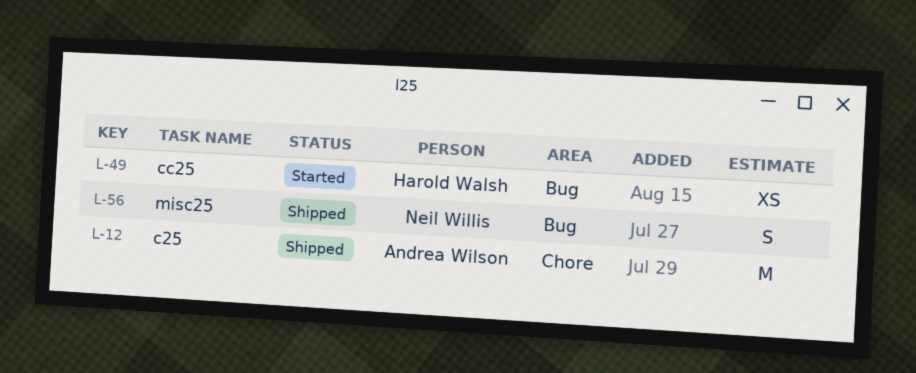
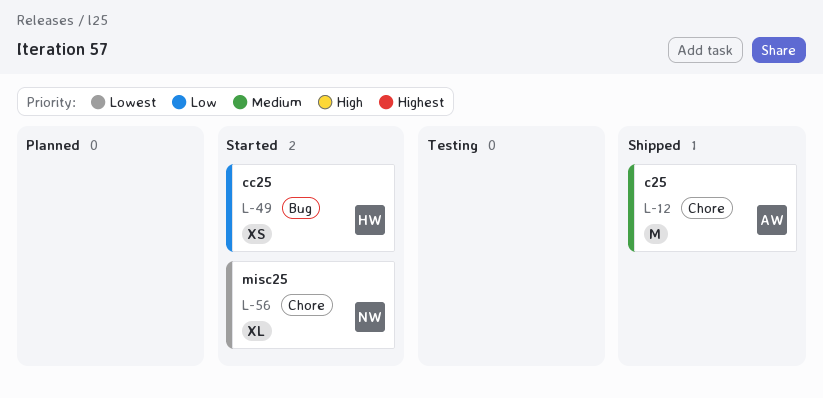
L-56, status: Shipped -> Started
L-56, label: Bug -> Chore
L-56, estimate: S -> XL

